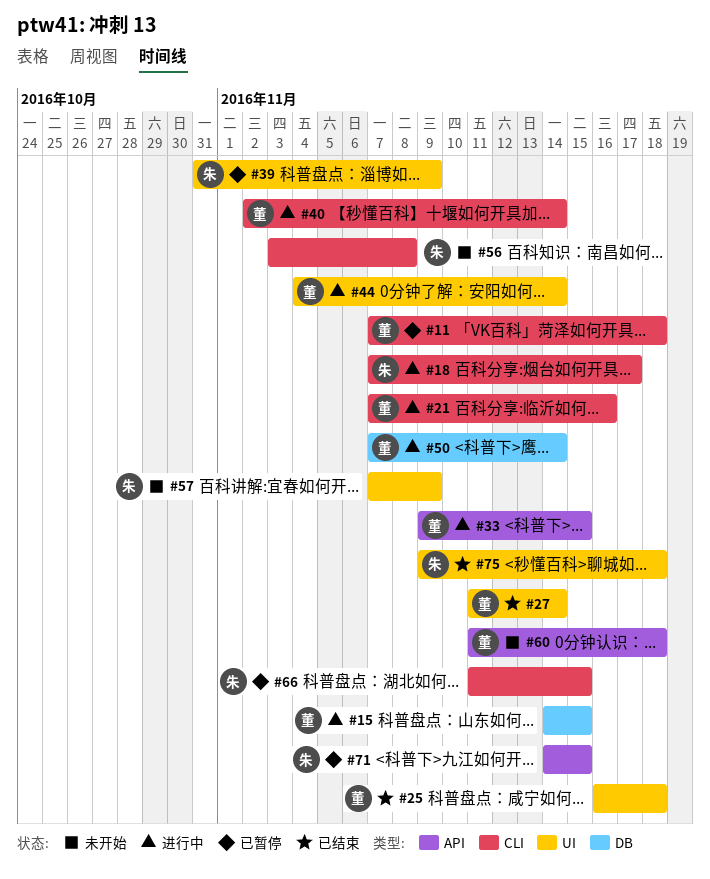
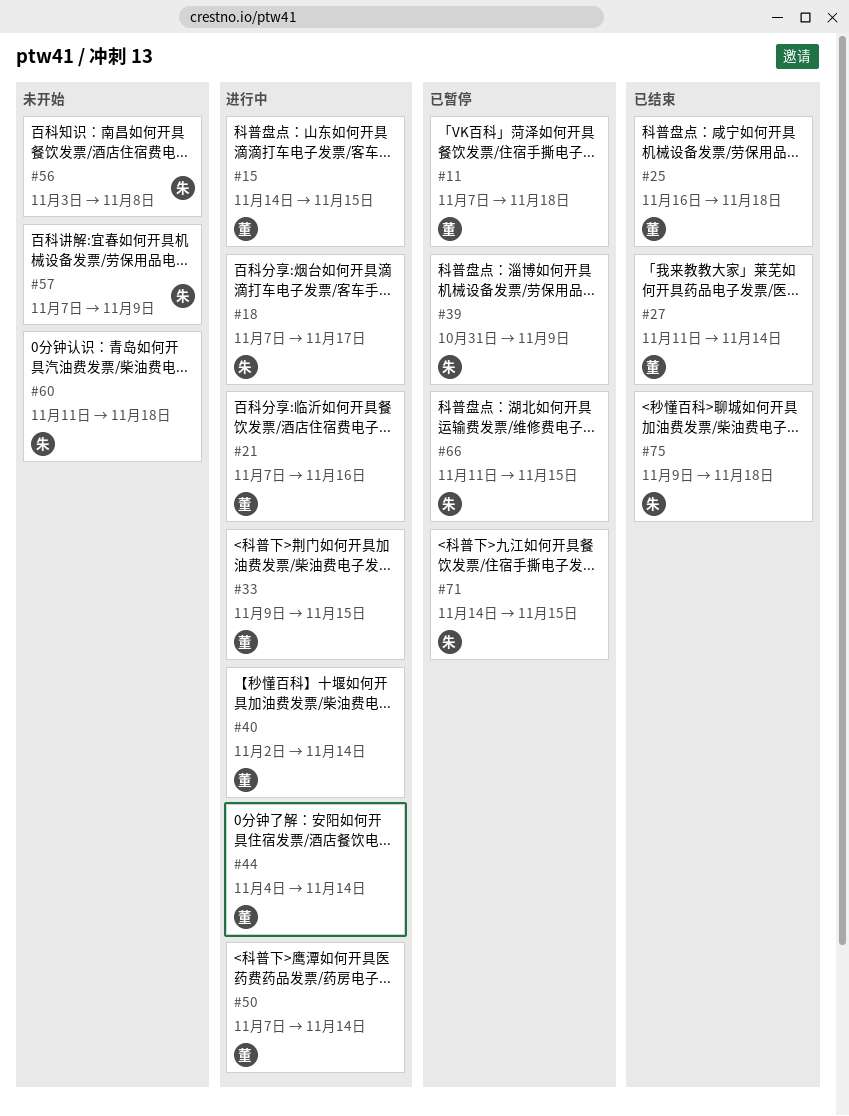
#60, owner: 董 -> 朱

